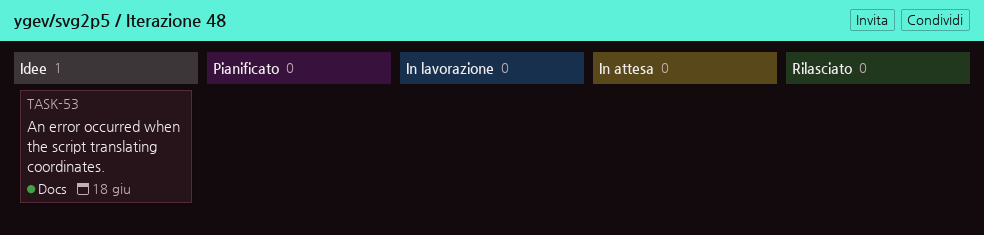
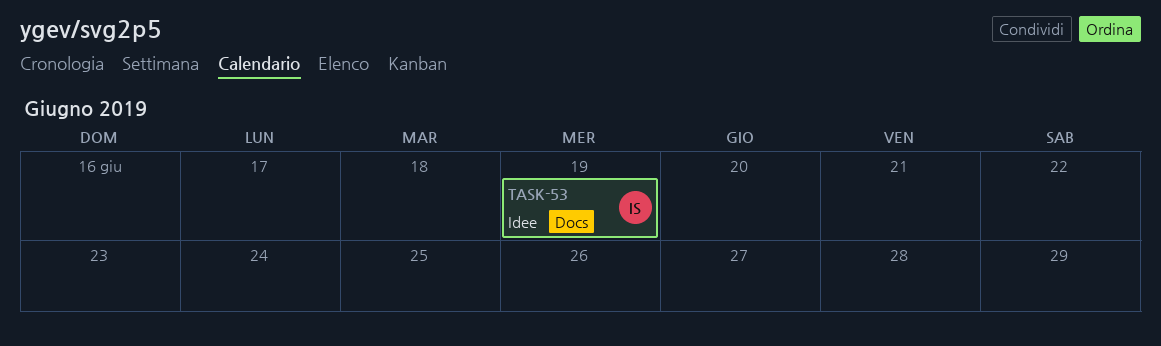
TASK-53, due: Jun 18 -> Jun 19

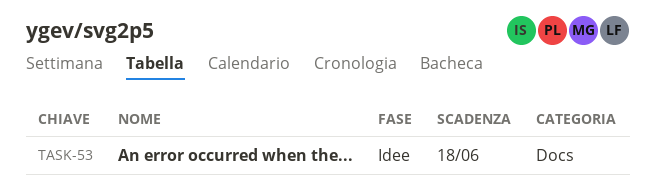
TASK-53, due: Jun 19 -> Jun 18

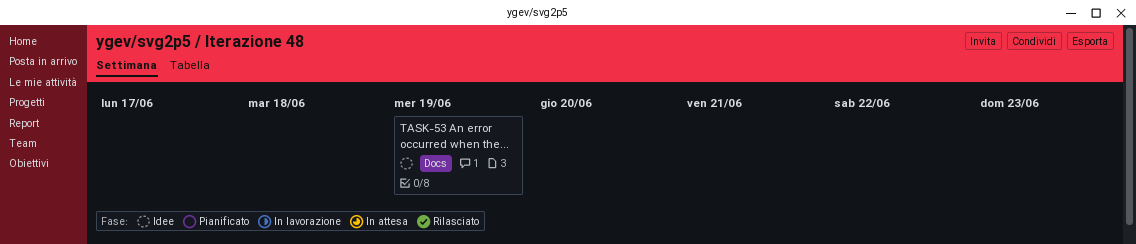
TASK-53, due: Jun 18 -> Jun 19

